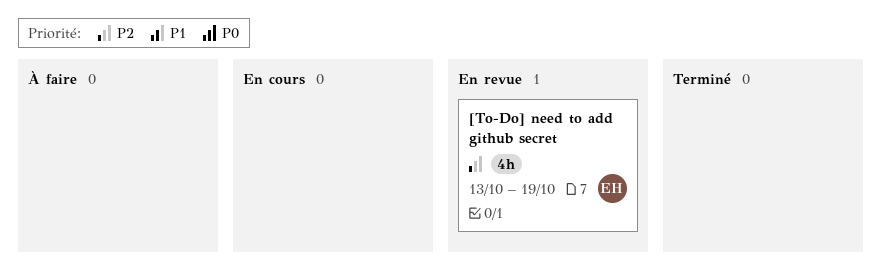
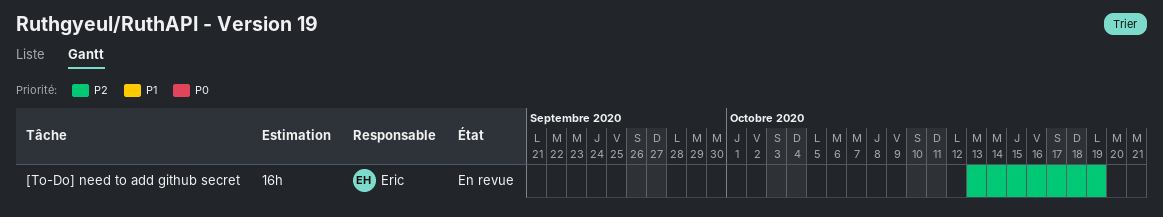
[To-Do] need to add github secret, estimate: 4h -> 16h

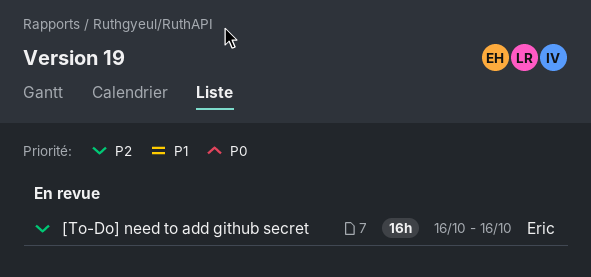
[To-Do] need to add github secret, start: Oct 13 -> Oct 16
[To-Do] need to add github secret, due: Oct 19 -> Oct 16

